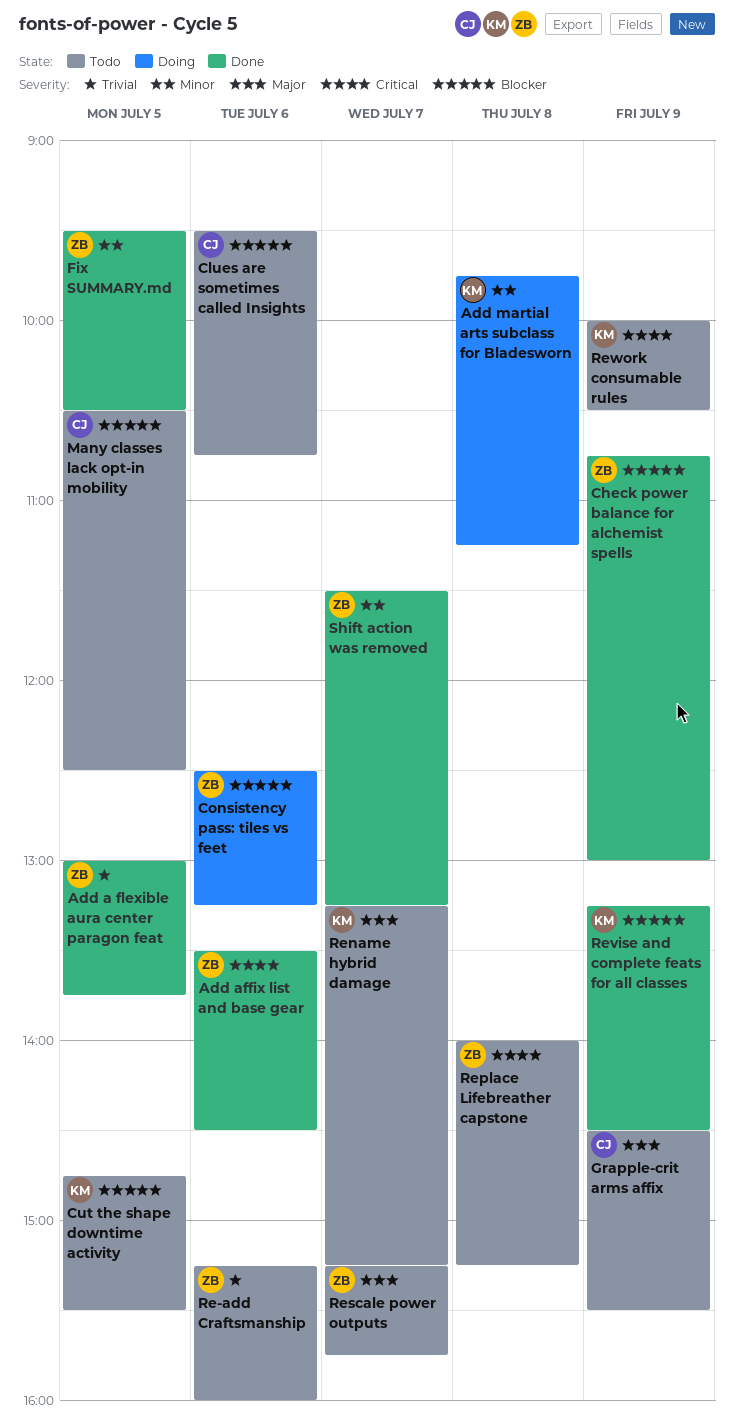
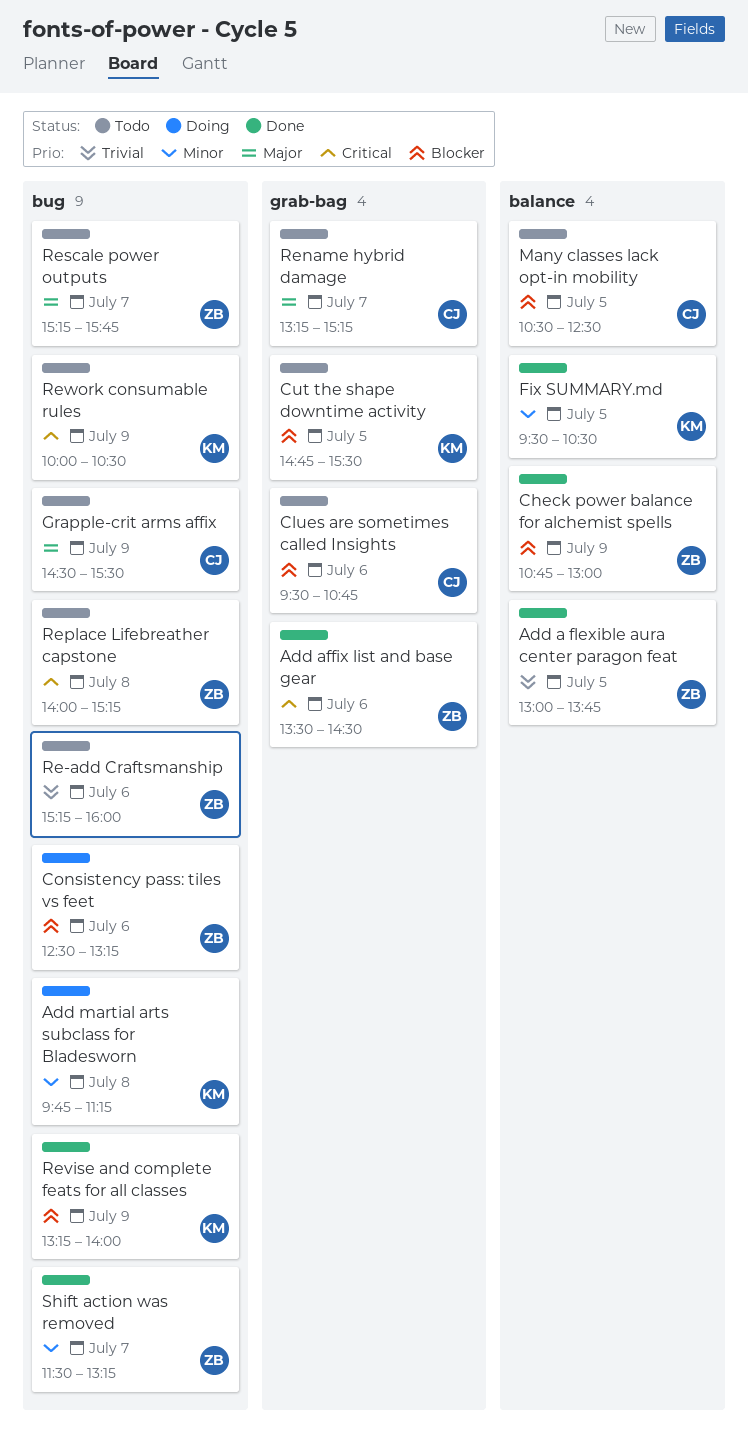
Fix SUMMARY.md, owner: ZB -> KM
Rename hybrid damage, owner: KM -> CJ
Revise and complete feats for all classes, ends: 14:30 -> 14:00

